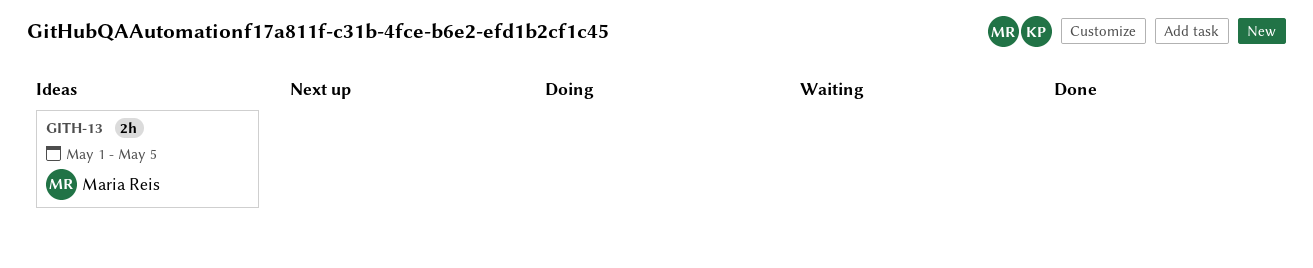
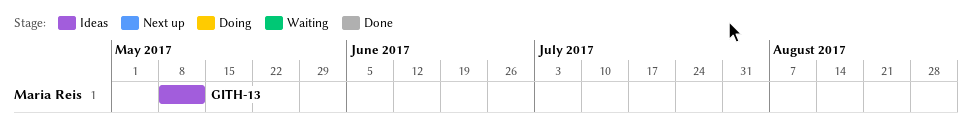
GITH-13, start: May 1 -> May 8
GITH-13, due: May 5 -> May 12

